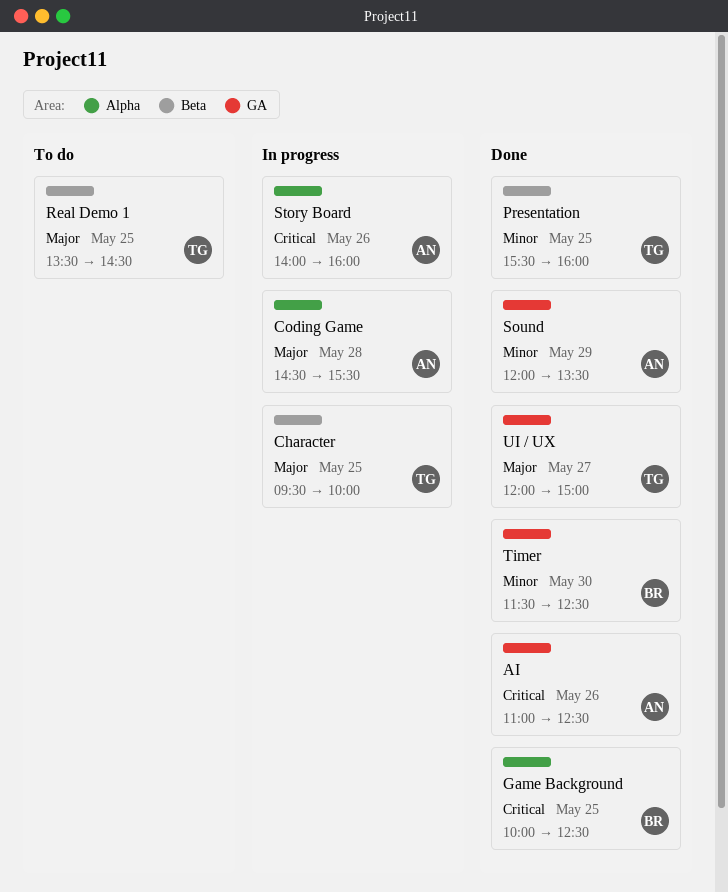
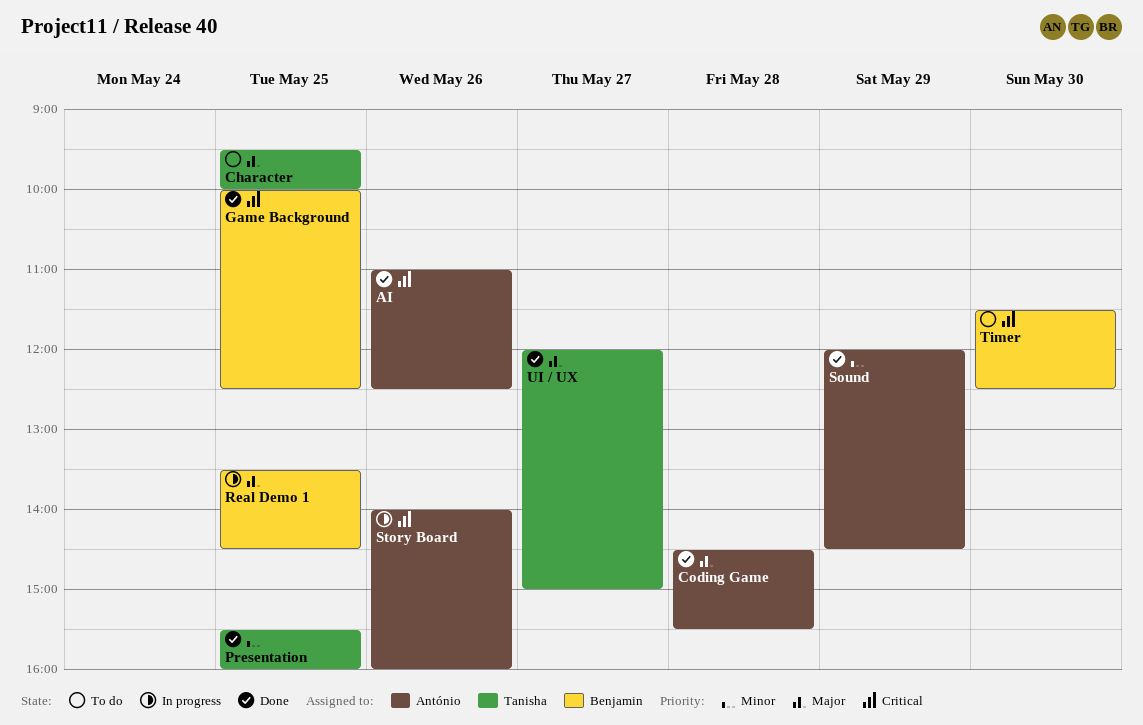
Character, status: In progress -> To do
Coding Game, status: In progress -> Done
Real Demo 1, status: To do -> In progress
Real Demo 1, owner: Tanisha -> Benjamin
Sound, ends: 13:30 -> 14:30
Timer, status: Done -> To do
Timer, priority: Minor -> Critical

